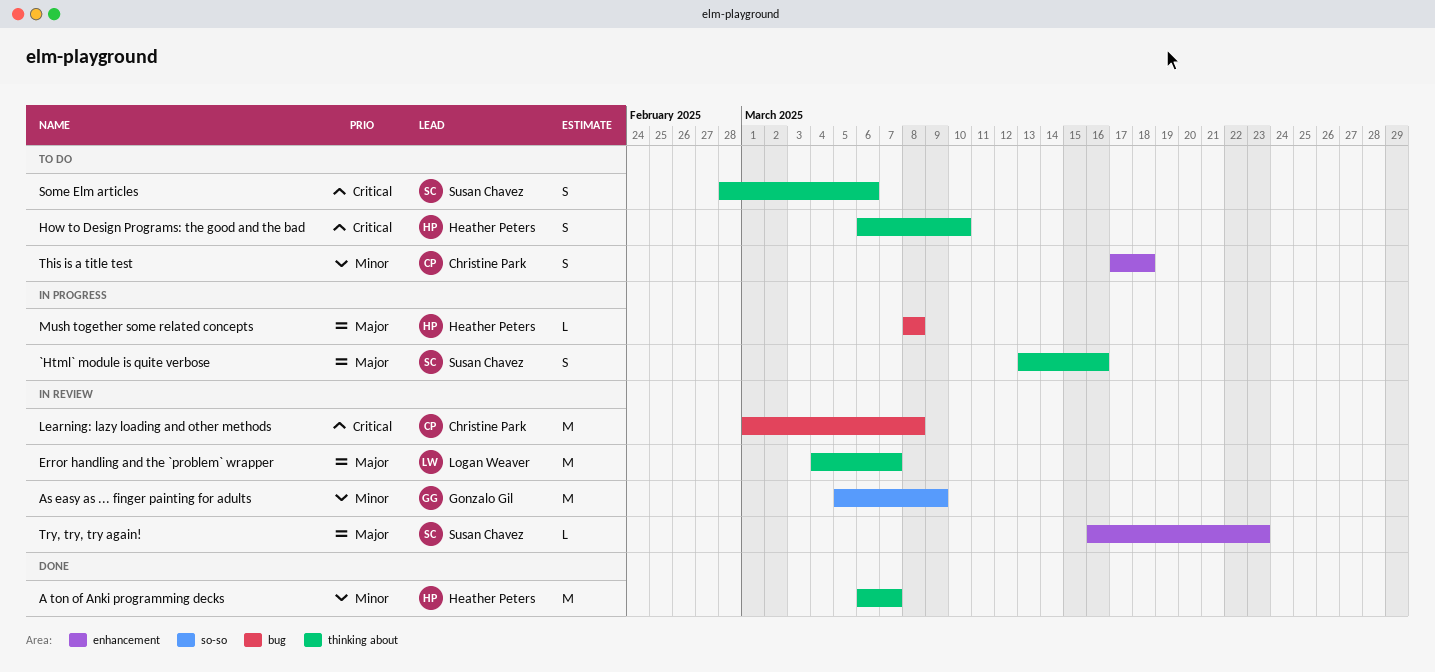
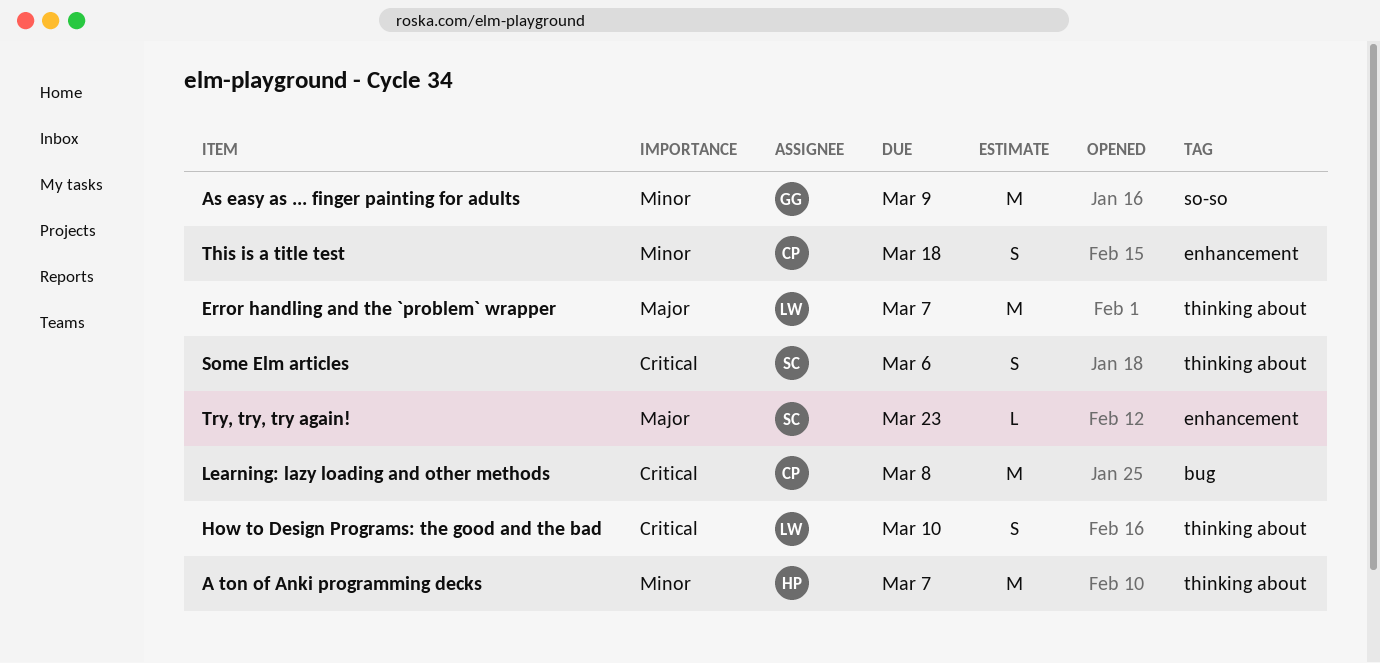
`Html` module is quite verbose: present -> none
How to Design Programs: the good and the bad, owner: Heather Peters -> Logan Weaver
Mush together some related concepts: present -> none

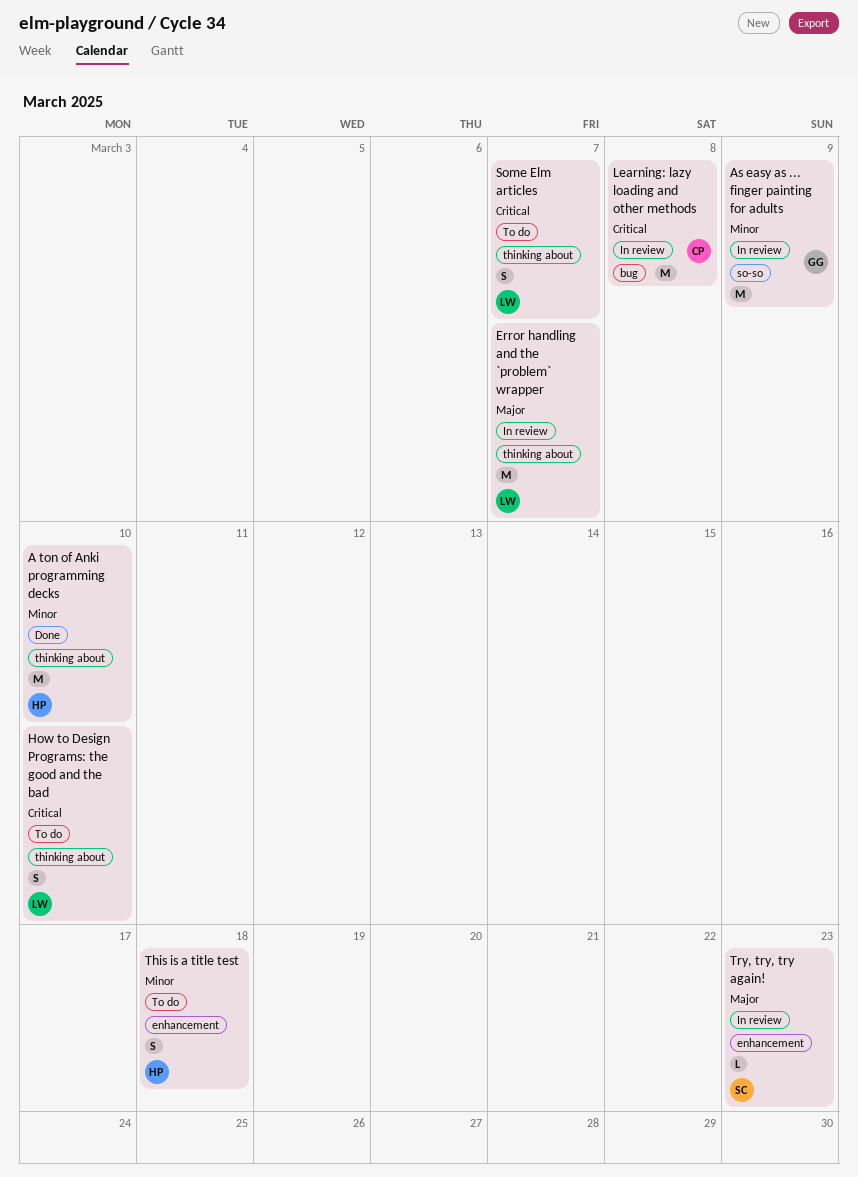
A ton of Anki programming decks, due: Mar 7 -> Mar 10
Some Elm articles, owner: SC -> LW
Some Elm articles, due: Mar 6 -> Mar 7
This is a title test, owner: CP -> HP

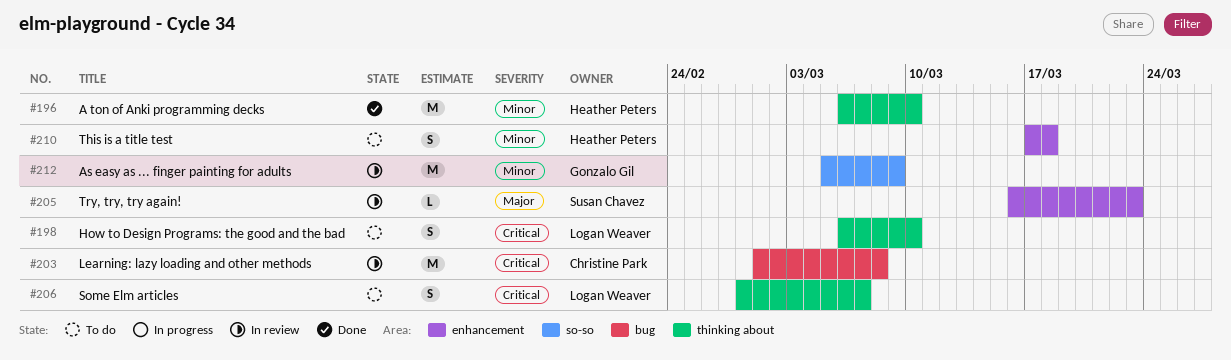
Error handling and the `problem` wrapper: present -> none

